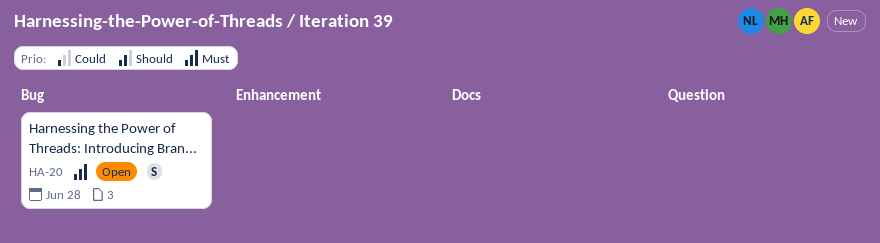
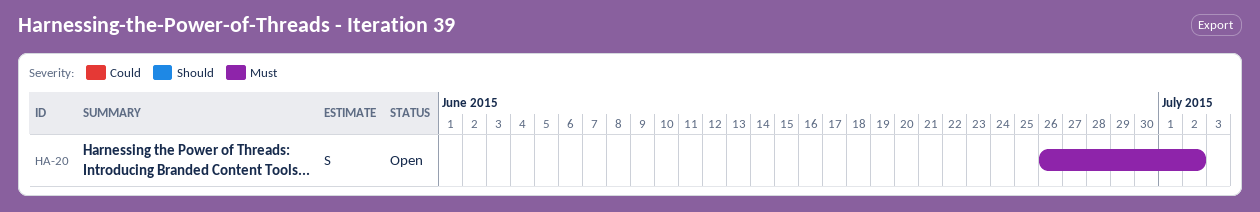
HA-20, due: Jun 28 -> Jul 2

